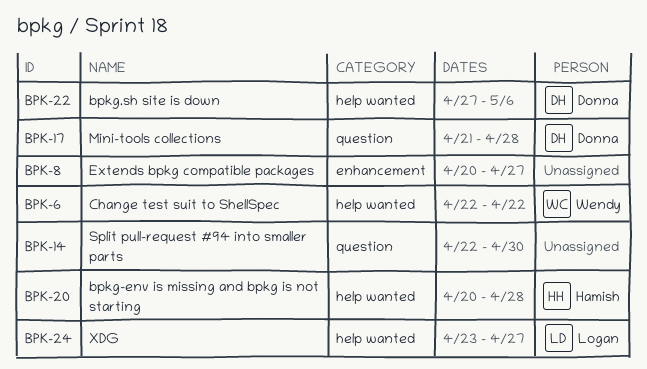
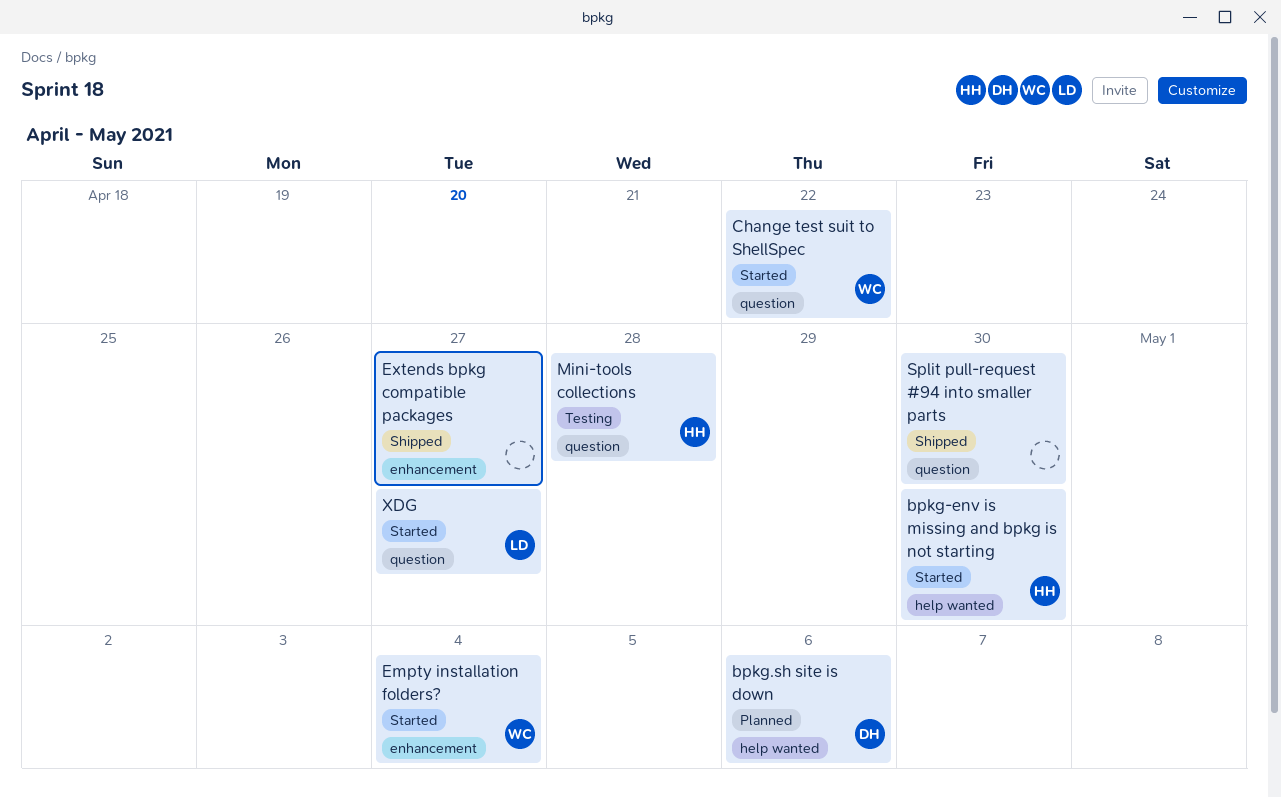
bpkg-env is missing and bpkg is not starting, due: Apr 28 -> Apr 30
Change test suit to ShellSpec, label: help wanted -> question
Empty installation folders?: none -> present
Mini-tools collections, owner: Donna -> Hamish
XDG, label: help wanted -> question

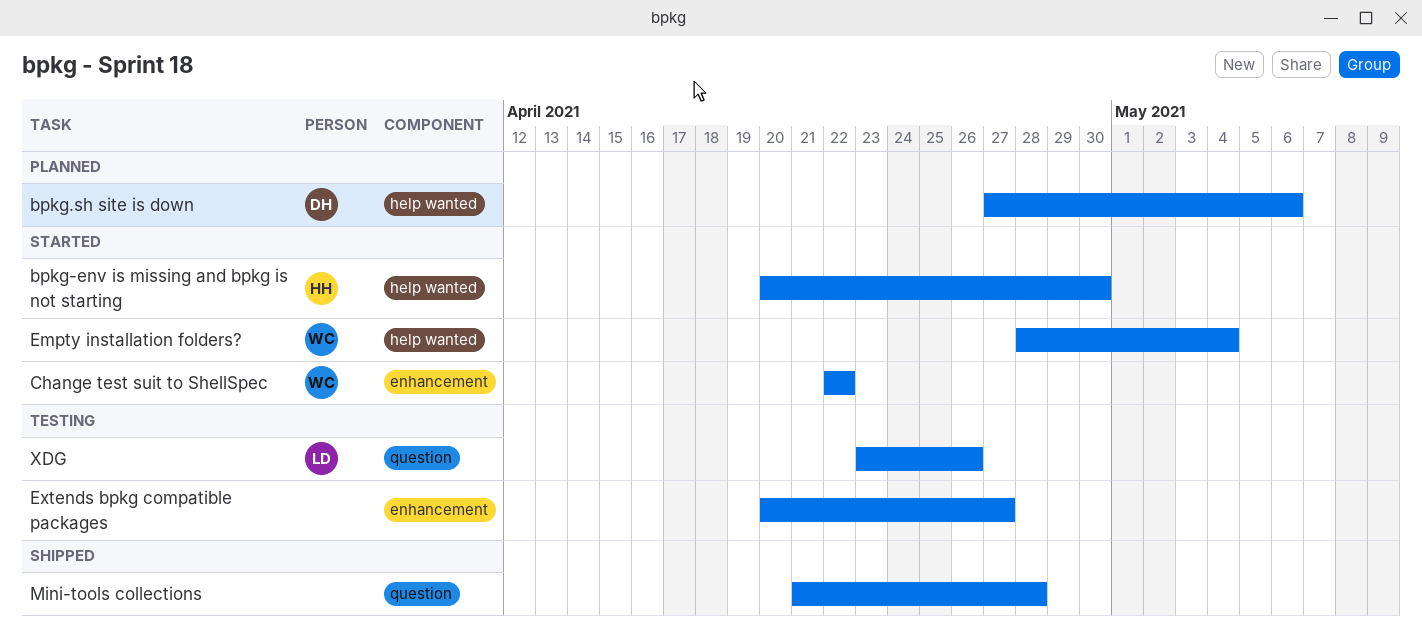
Change test suit to ShellSpec, label: question -> enhancement
Empty installation folders?, label: enhancement -> help wanted
Extends bpkg compatible packages, status: Shipped -> Testing
Mini-tools collections, status: Testing -> Shipped
Mini-tools collections, owner: HH -> none
Split pull-request #94 into smaller parts: present -> none
XDG, status: Started -> Testing
XDG, due: Apr 27 -> Apr 26

